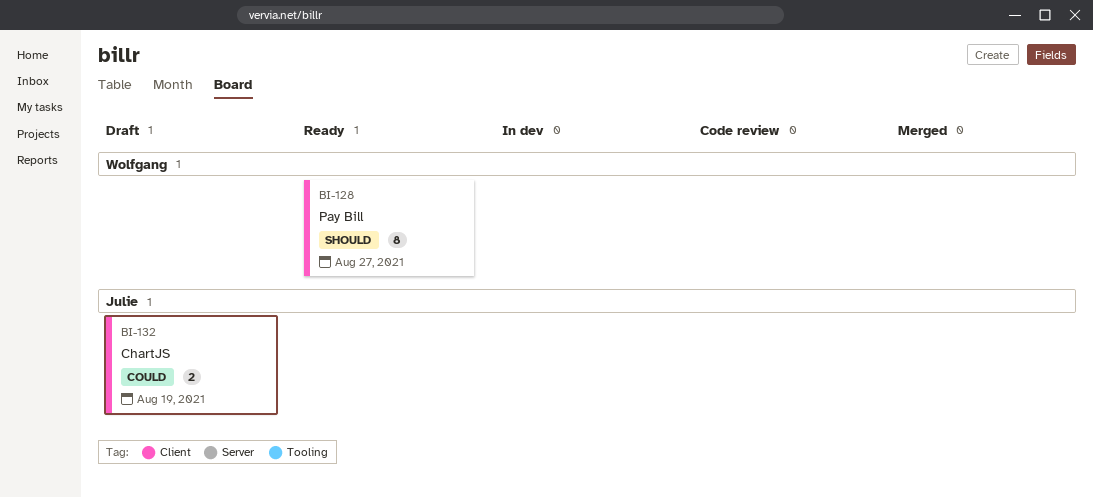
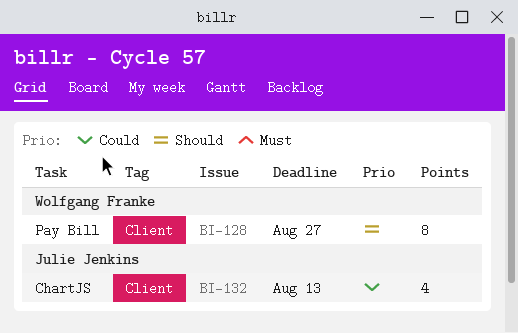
BI-132, estimate: 2 -> 4
BI-132, due: Aug 19 -> Aug 13

